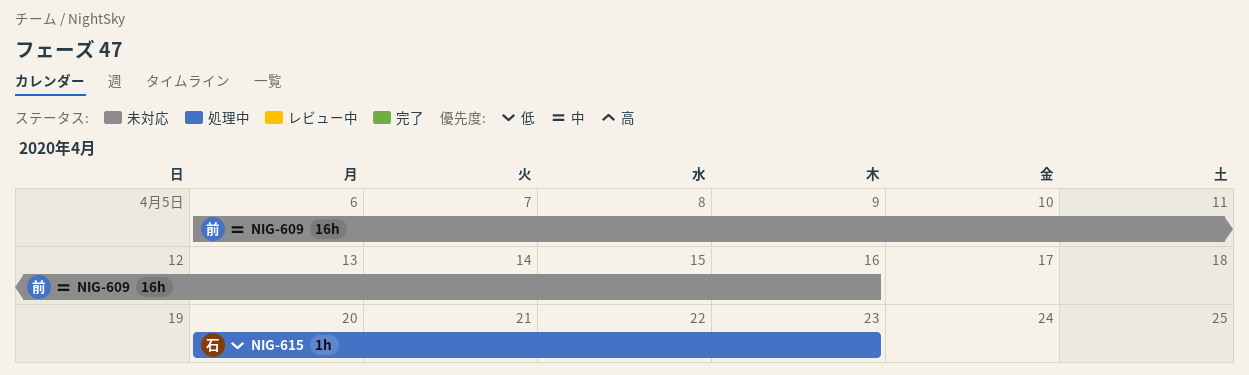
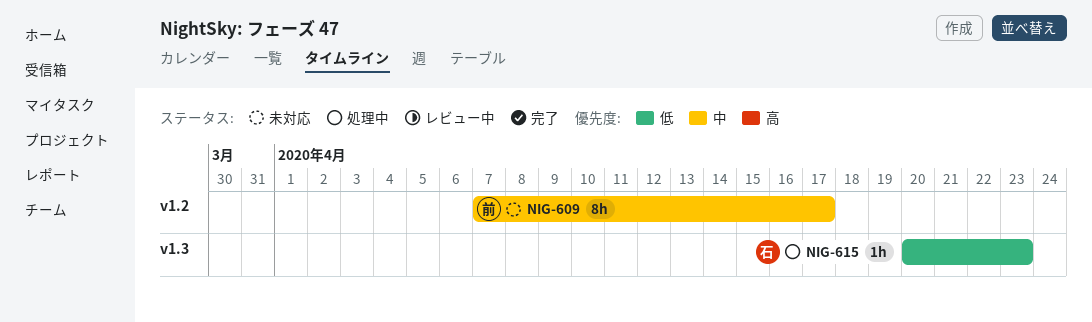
NIG-609, estimate: 16h -> 8h
NIG-609, start: Apr 6 -> Apr 7
NIG-609, due: Apr 16 -> Apr 17

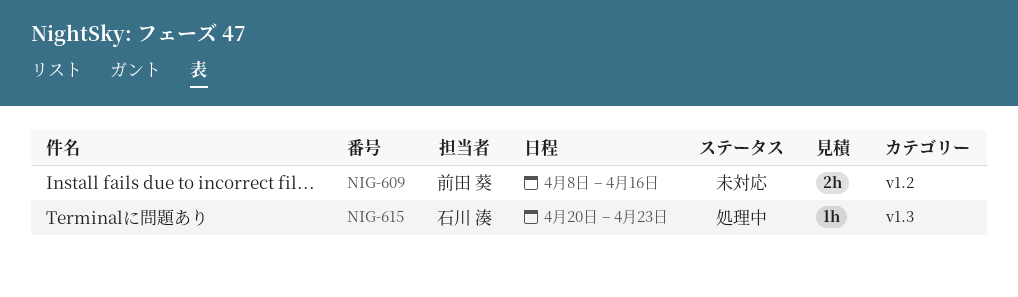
NIG-609, estimate: 8h -> 2h
NIG-609, start: Apr 7 -> Apr 8
NIG-609, due: Apr 17 -> Apr 16

